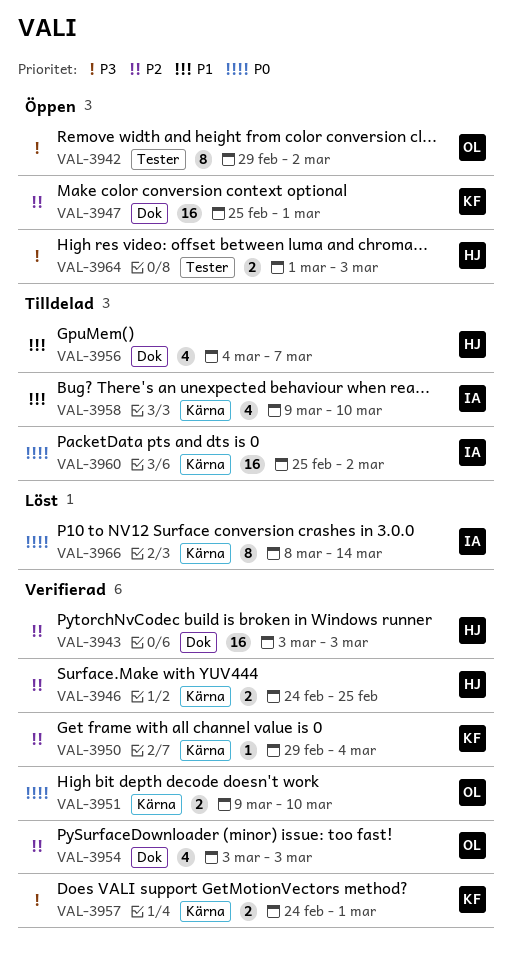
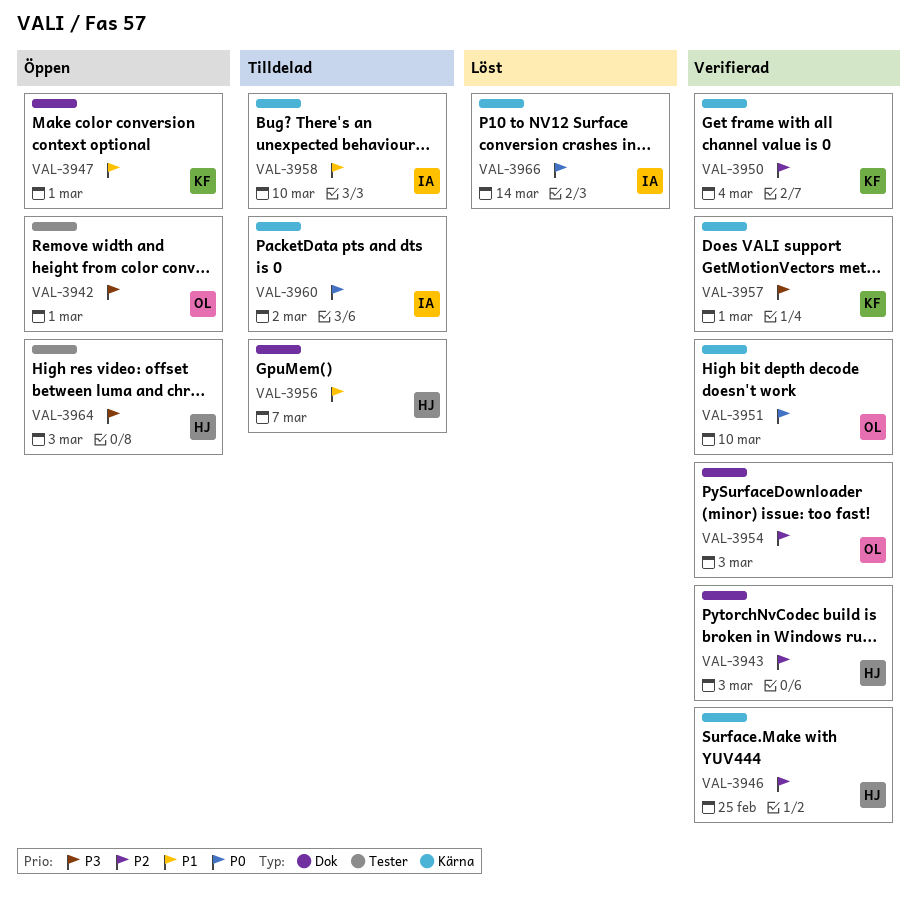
VAL-3942, due: Mar 2 -> Mar 1
VAL-3947, priority: P2 -> P1

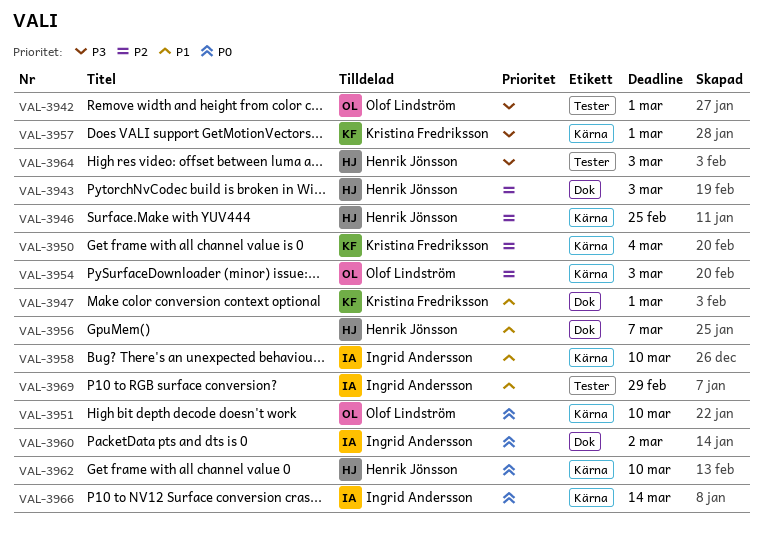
VAL-3954, label: Dok -> Kärna
VAL-3960, label: Kärna -> Dok
VAL-3962: none -> present
VAL-3969: none -> present

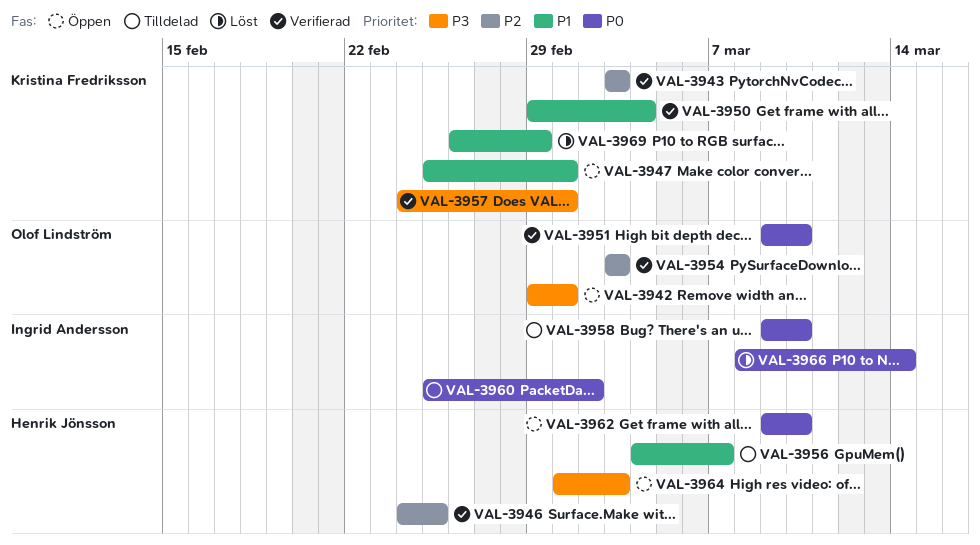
VAL-3943, owner: Henrik Jönsson -> Kristina Fredriksson
VAL-3950, priority: P2 -> P1
VAL-3958, priority: P1 -> P0
VAL-3969, owner: Ingrid Andersson -> Kristina Fredriksson

